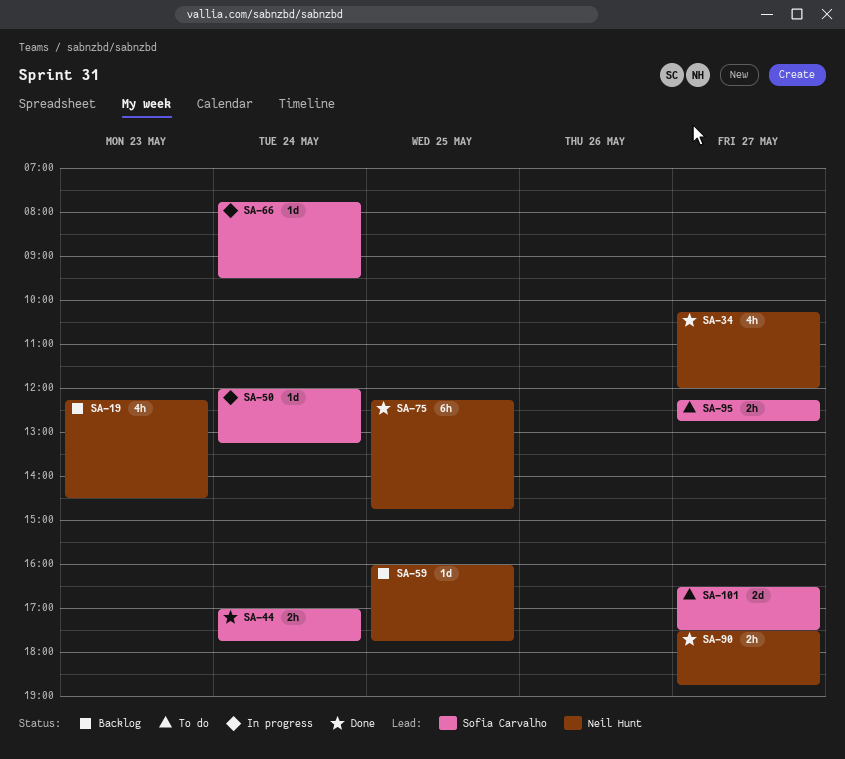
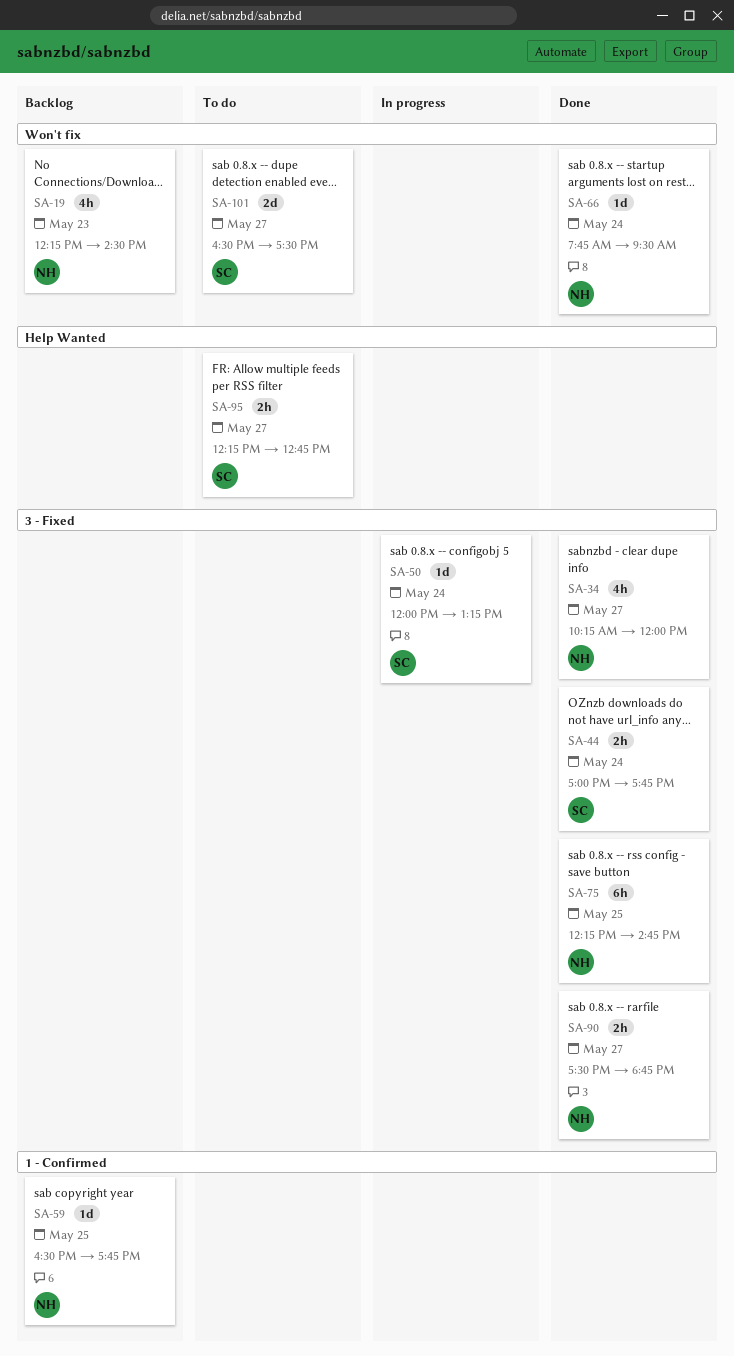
SA-59, begins: 16:00 -> 16:30
SA-66, status: In progress -> Done
SA-66, owner: Sofia Carvalho -> Neil Hunt

